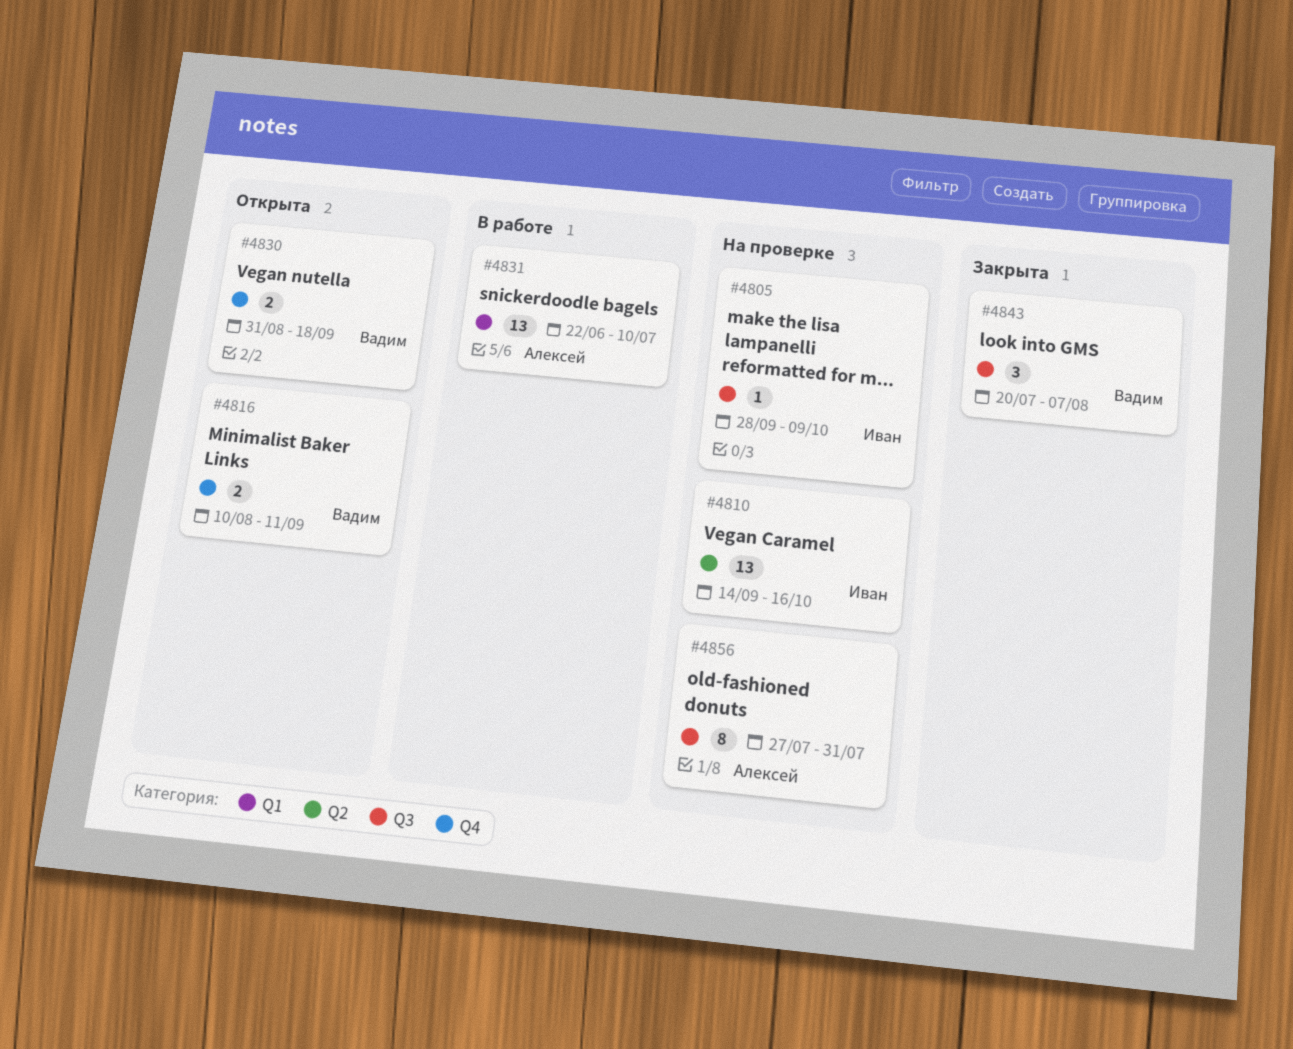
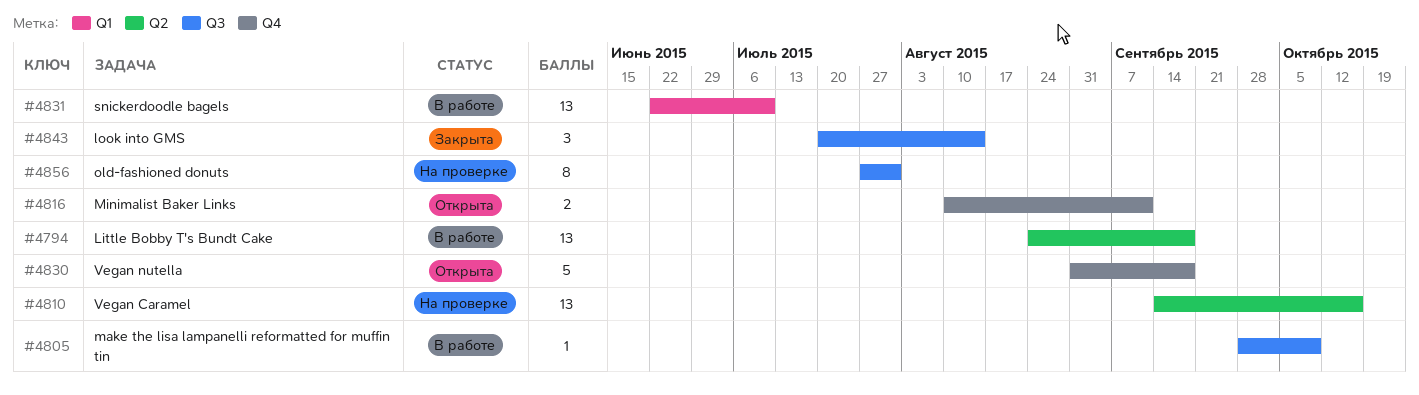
#4794: none -> present
#4805, status: На проверке -> В работе
#4830, estimate: 2 -> 5
#4843, due: Aug 7 -> Aug 14

